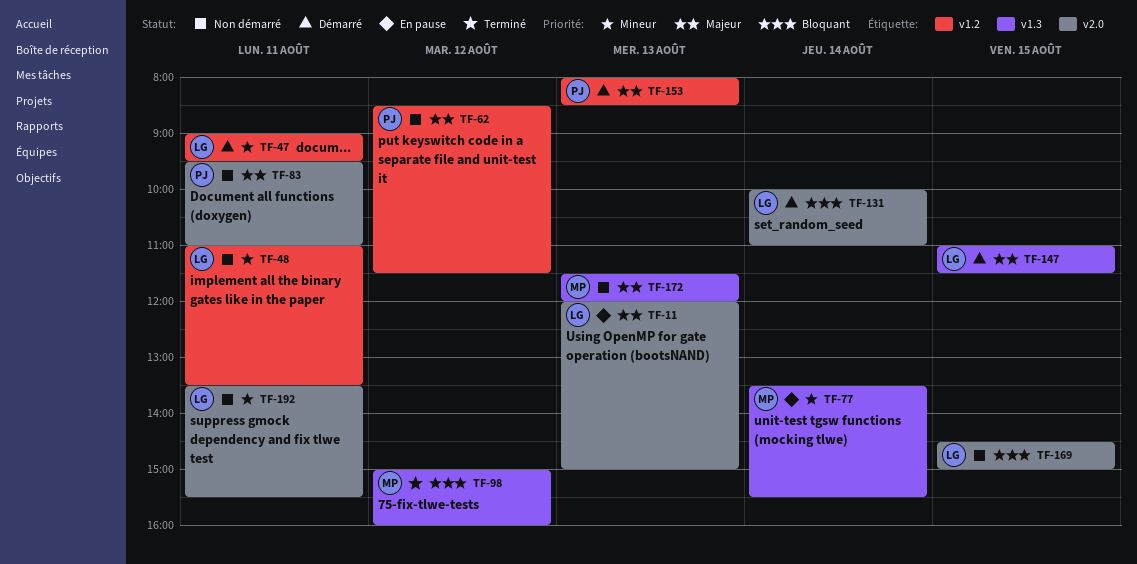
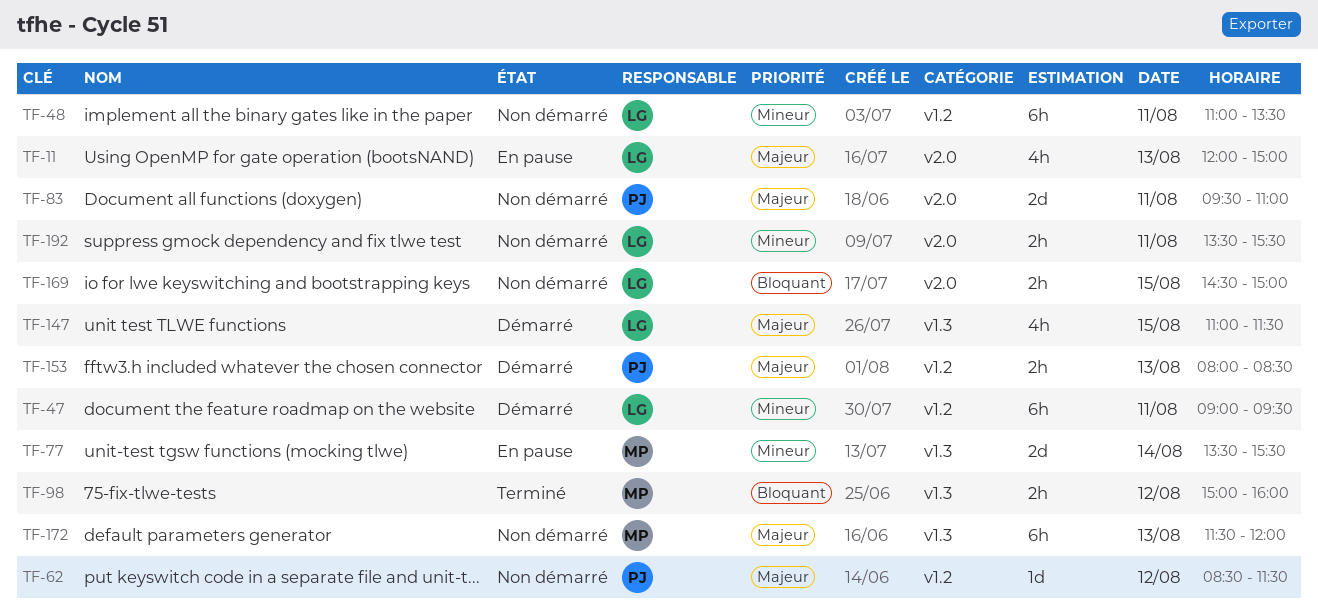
TF-131: present -> none

